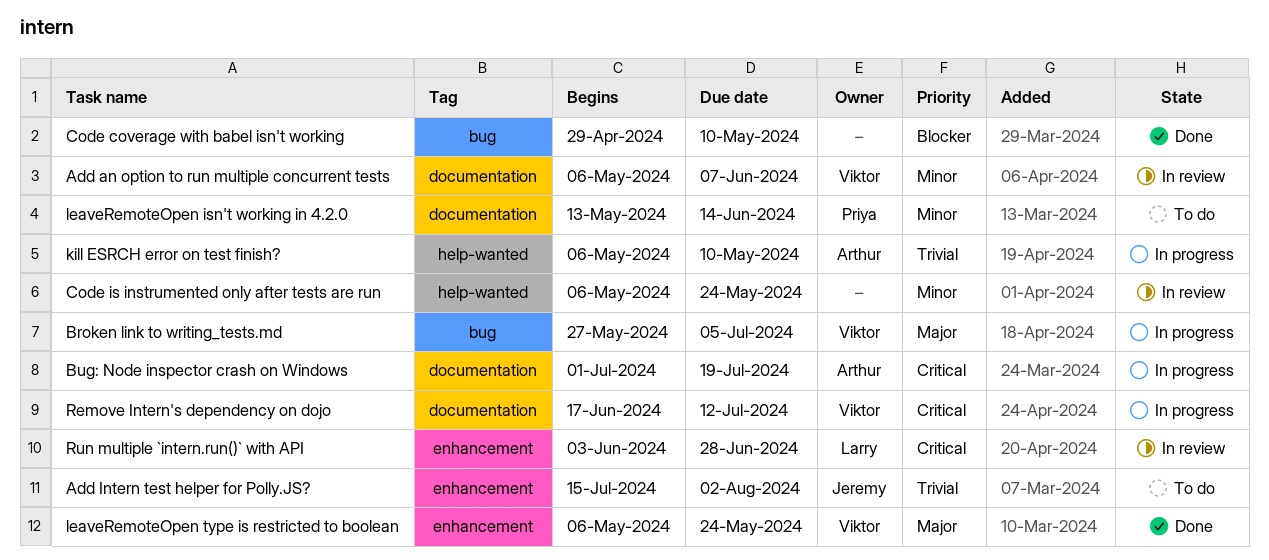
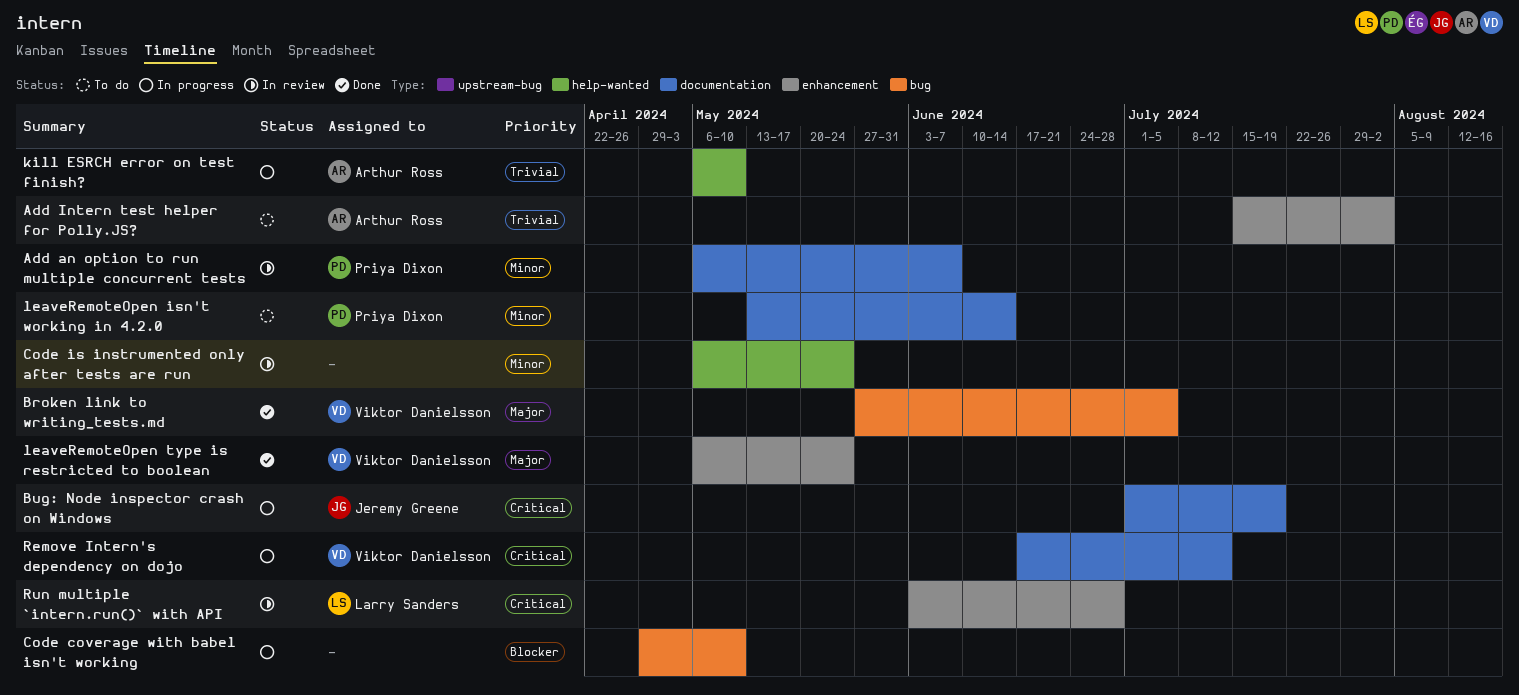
Add an option to run multiple concurrent tests, owner: Viktor Danielsson -> Priya Dixon
Add Intern test helper for Polly.JS?, owner: Jeremy Greene -> Arthur Ross
Broken link to writing_tests.md, status: In progress -> Done
Bug: Node inspector crash on Windows, owner: Arthur Ross -> Jeremy Greene
Code coverage with babel isn't working, status: Done -> In progress

